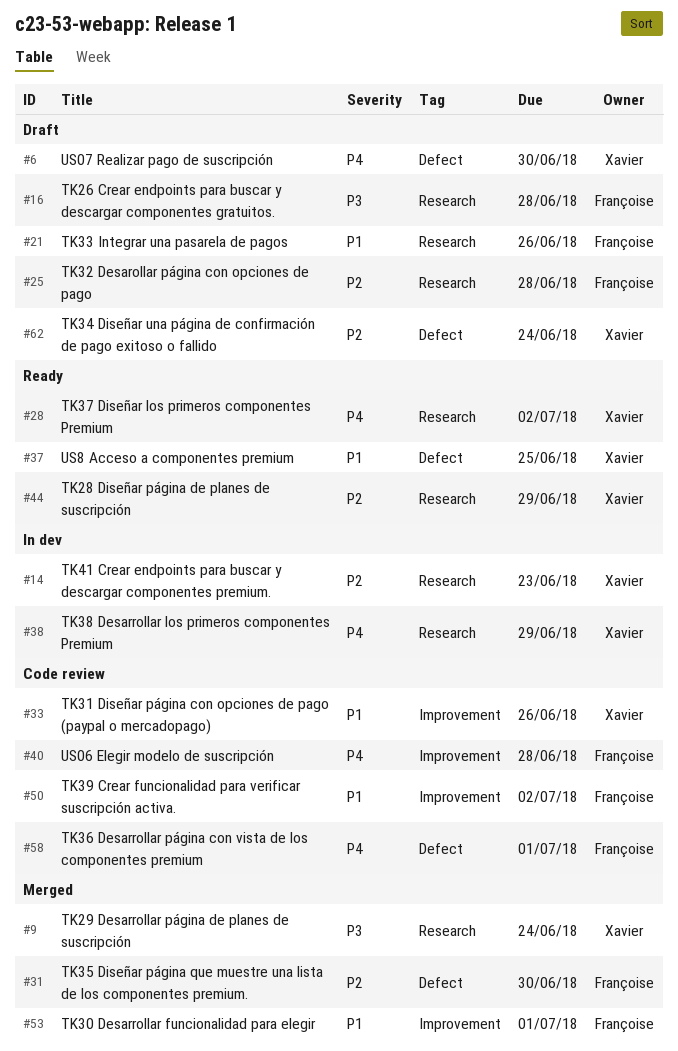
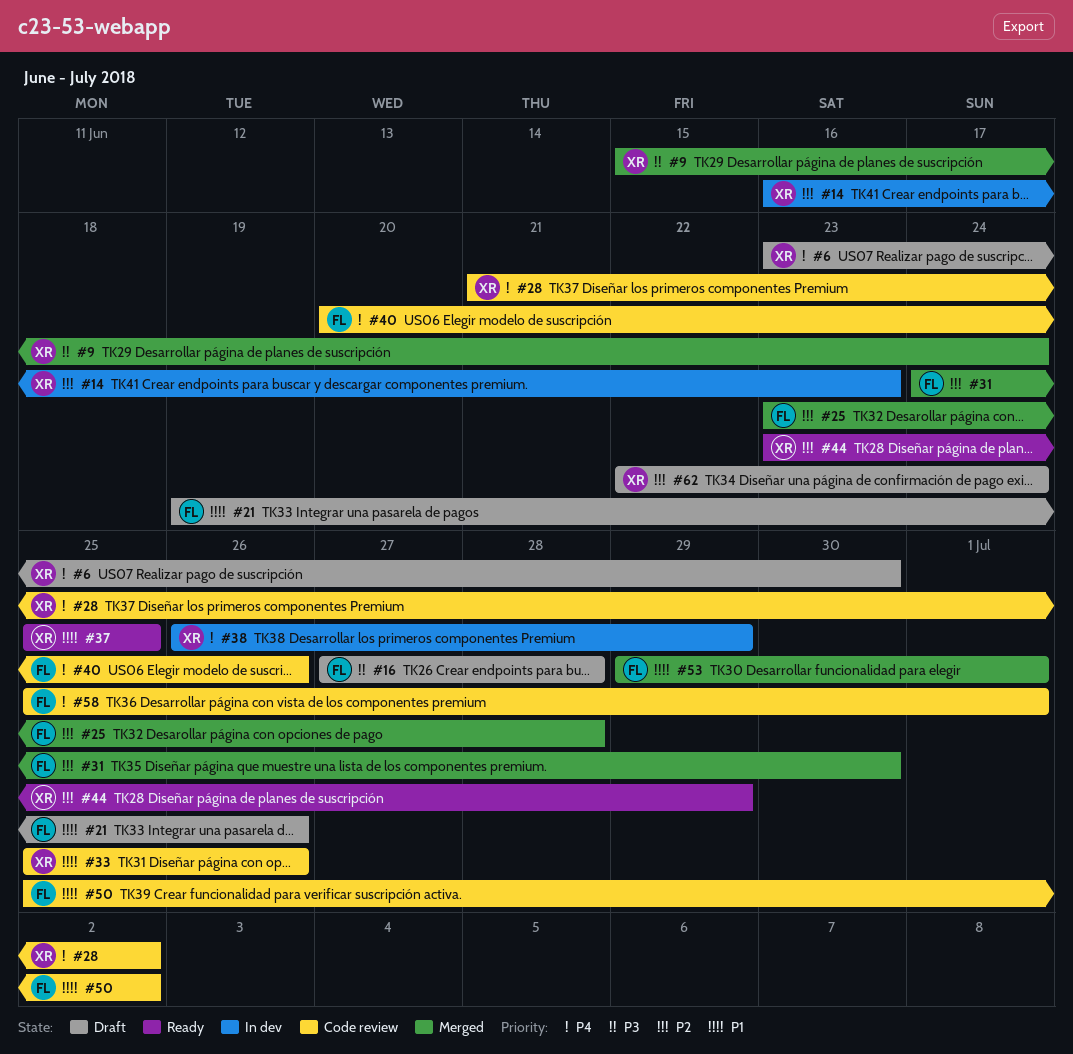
#25, status: Draft -> Merged
#28, status: Ready -> Code review
#40, due: Jun 28 -> Jun 26

